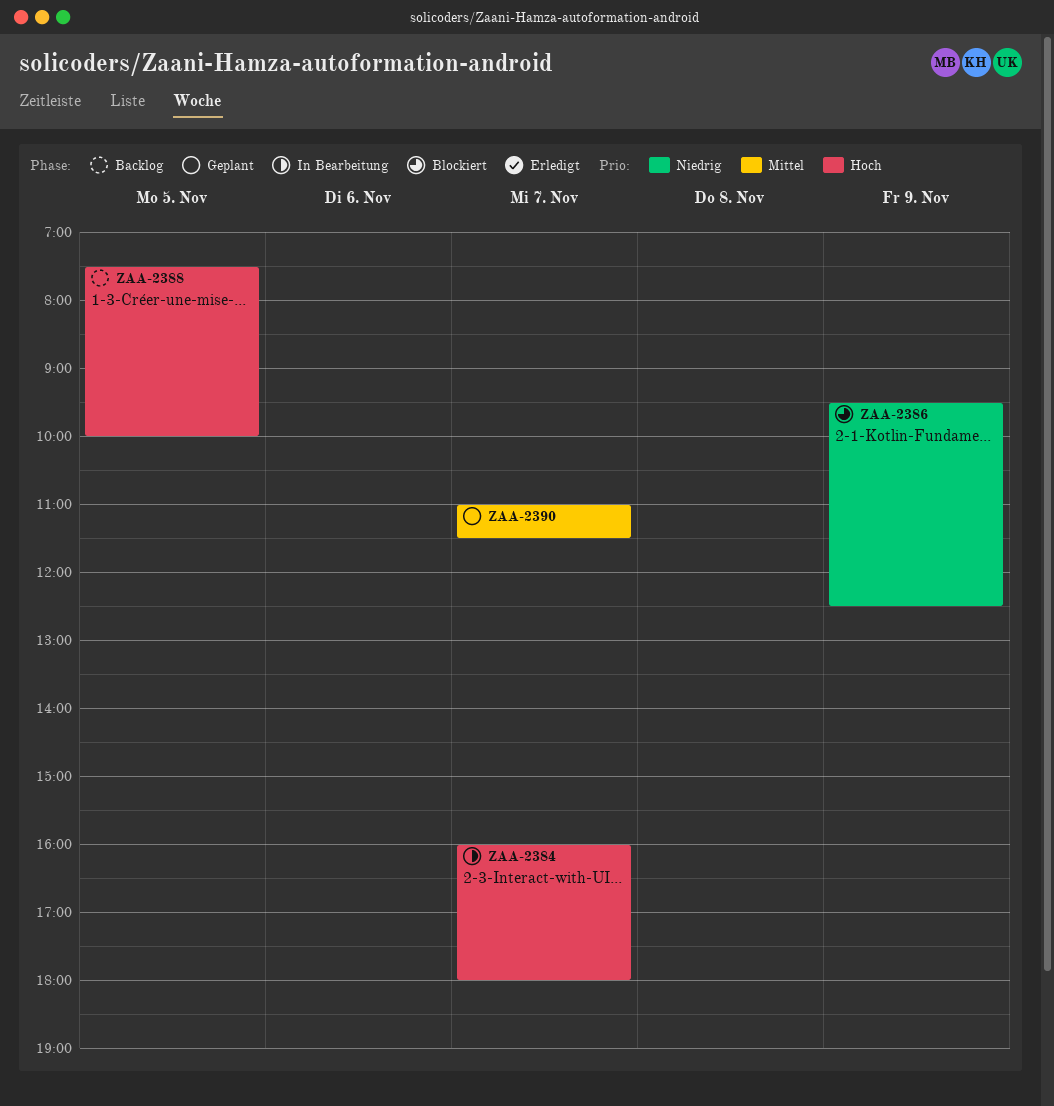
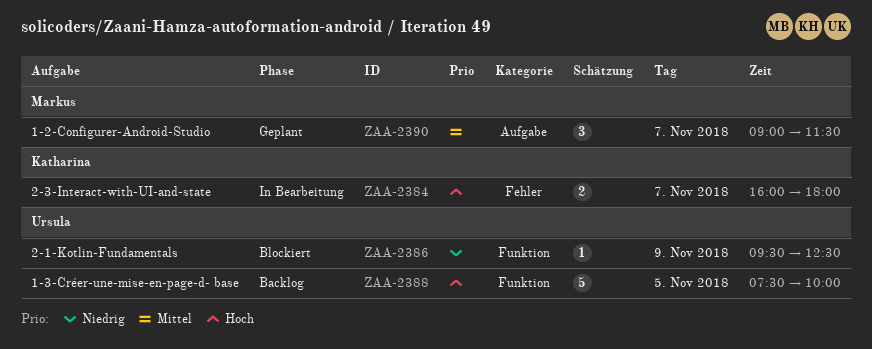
ZAA-2390, begins: 11:00 -> 09:00

